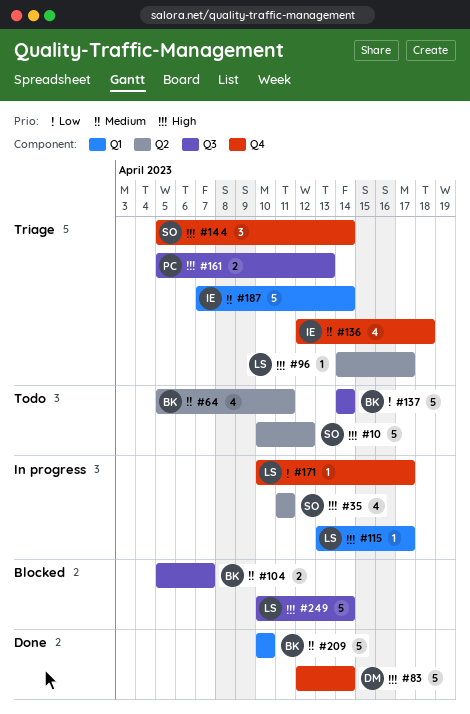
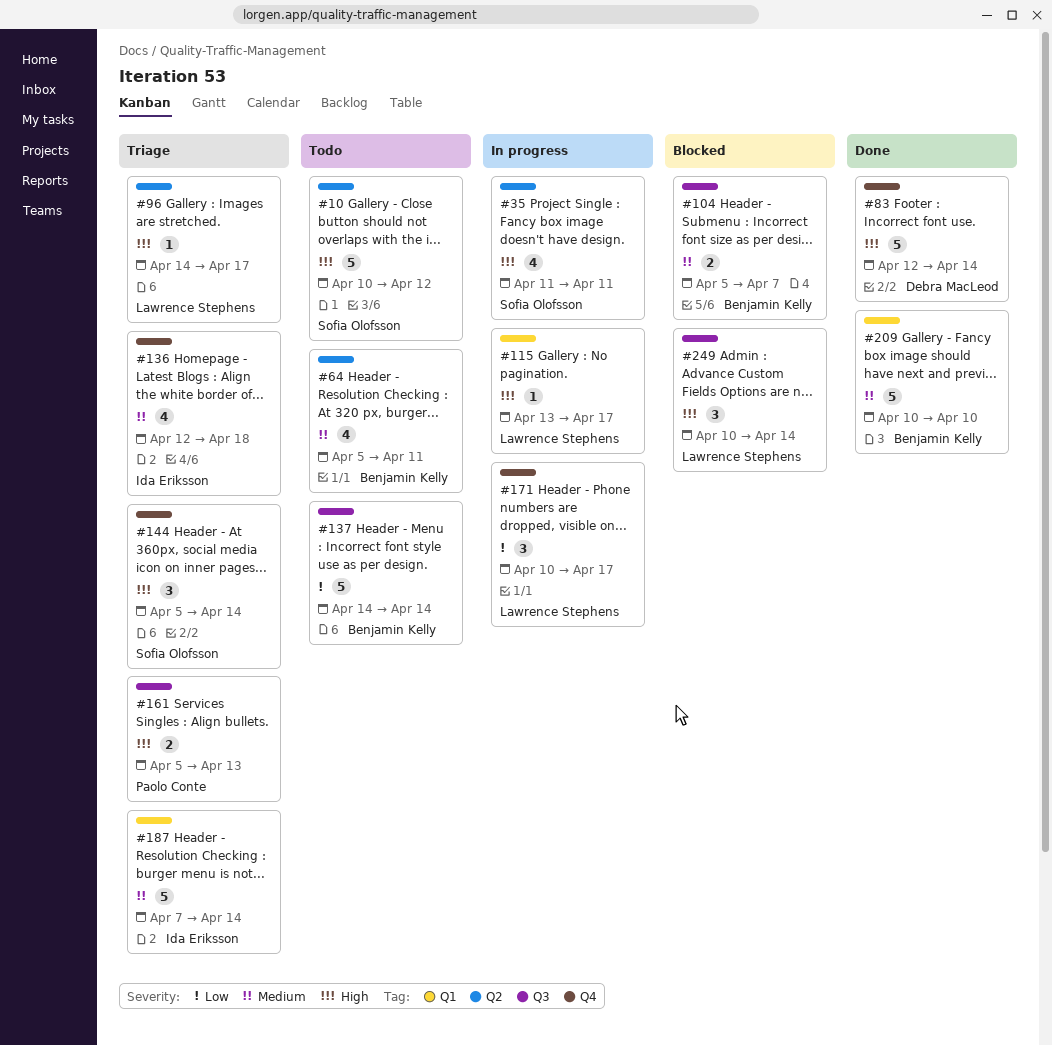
#171, estimate: 1 -> 3
#249, estimate: 5 -> 3

